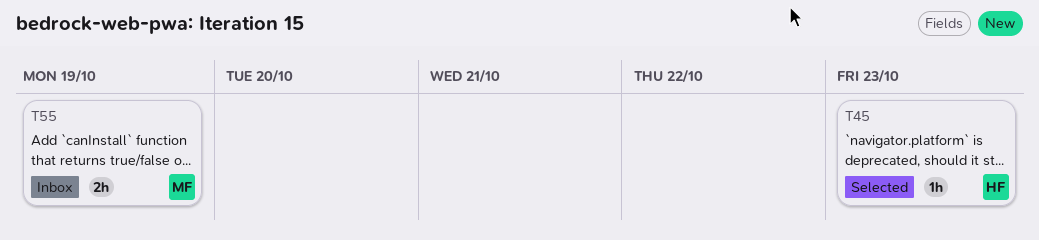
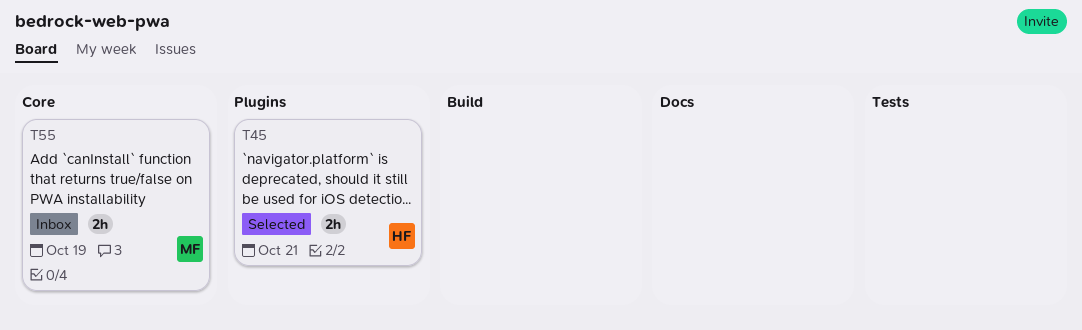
T45, estimate: 1h -> 2h
T45, due: Oct 23 -> Oct 21

